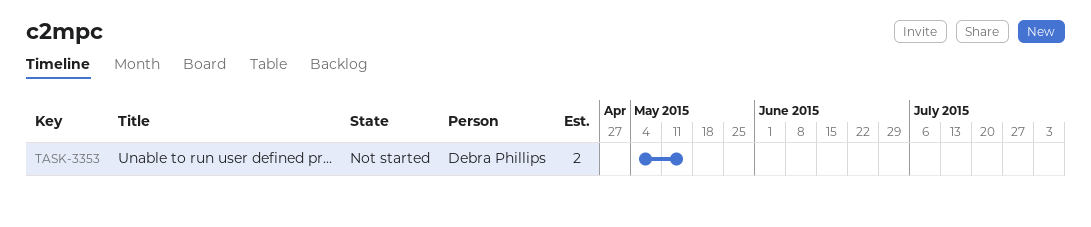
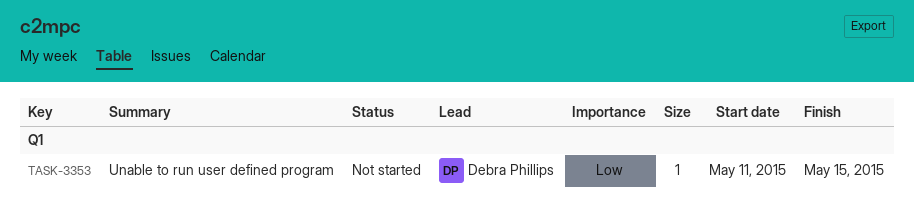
TASK-3353, estimate: 2 -> 1
TASK-3353, start: May 4 -> May 11

